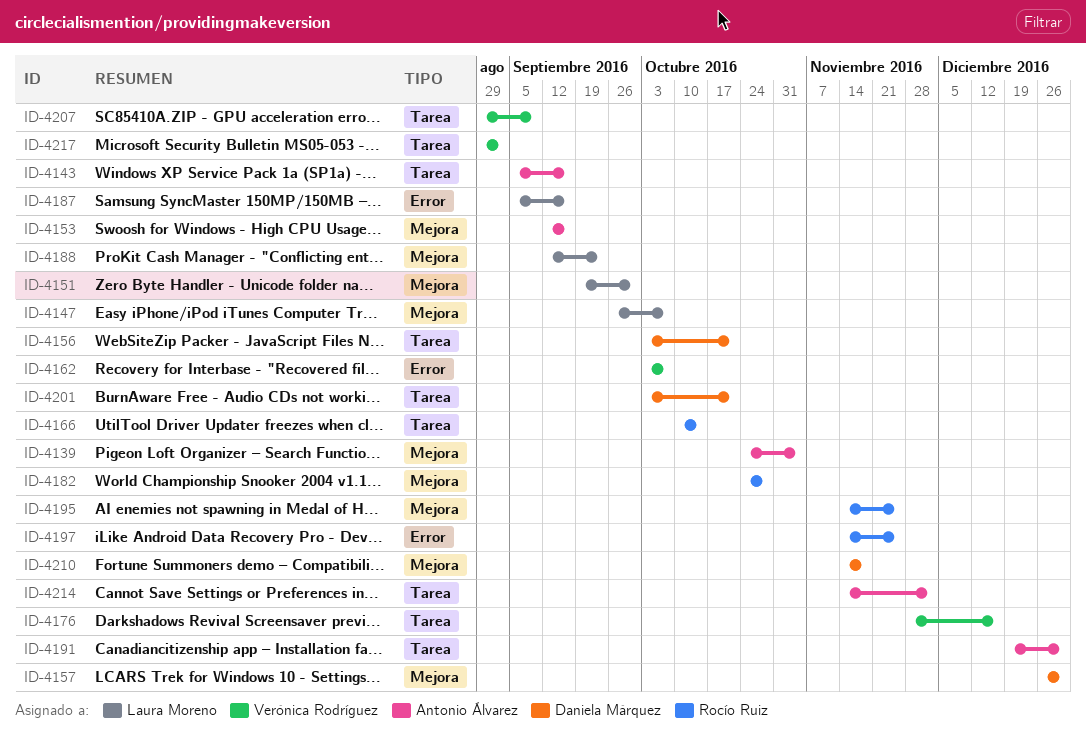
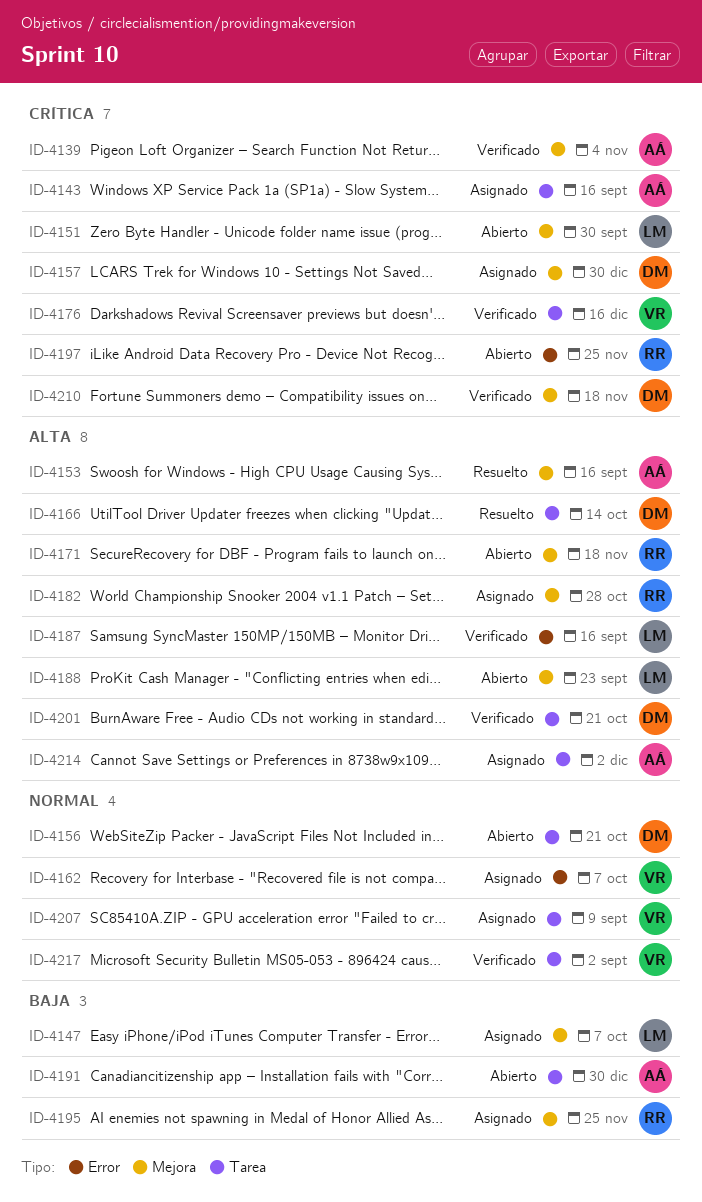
ID-4166, owner: Rocío Ruiz -> Daniela Márquez
ID-4171: none -> present

